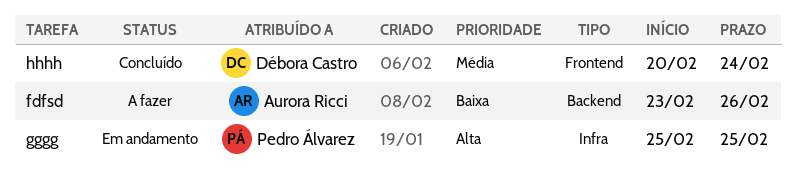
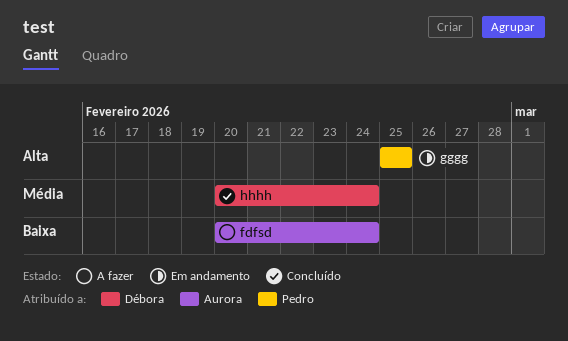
fdfsd, start: Feb 23 -> Feb 20
fdfsd, due: Feb 26 -> Feb 24

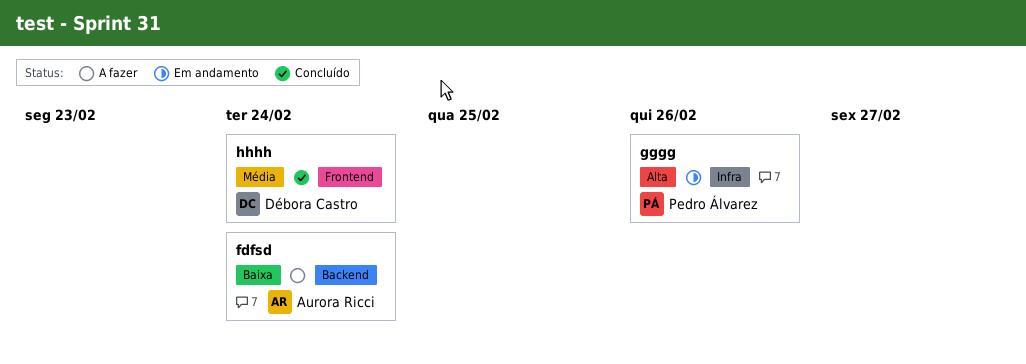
gggg, due: Feb 25 -> Feb 26

